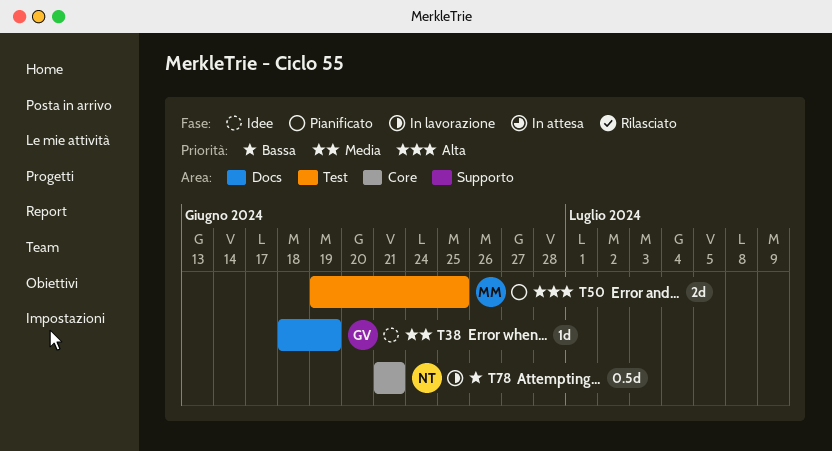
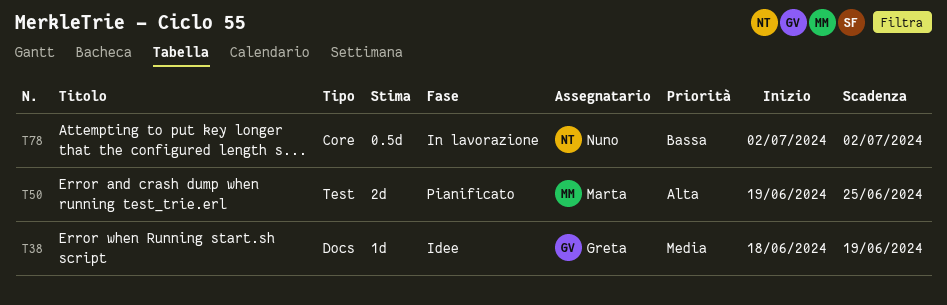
T78, start: Jun 21 -> Jul 2
T78, due: Jun 21 -> Jul 2

